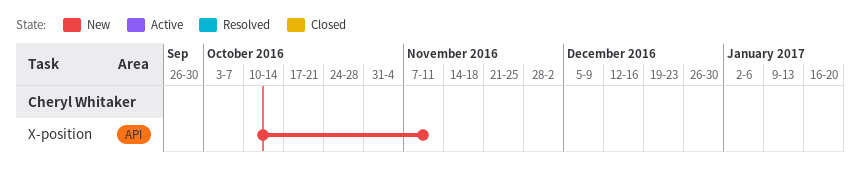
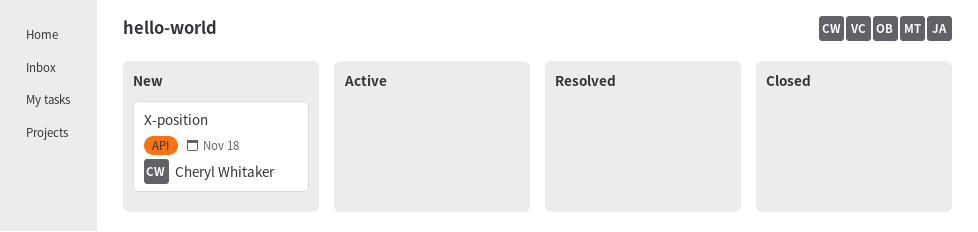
X-position, due: Nov 11 -> Nov 18

